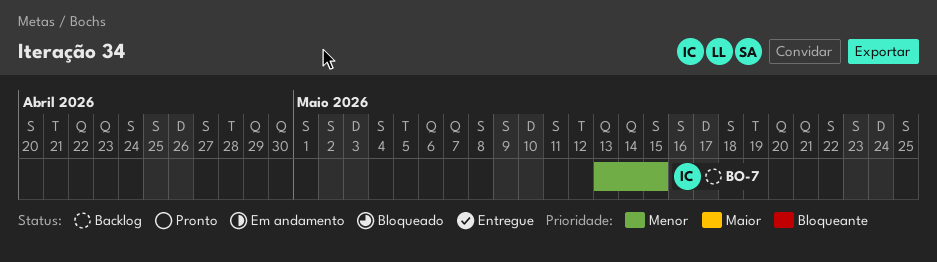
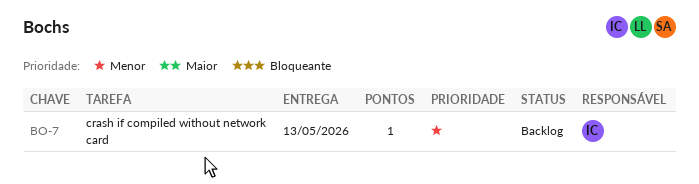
BO-7, due: May 15 -> May 13

